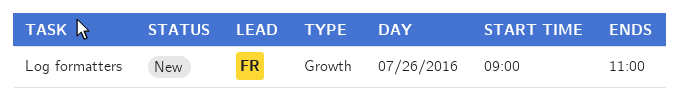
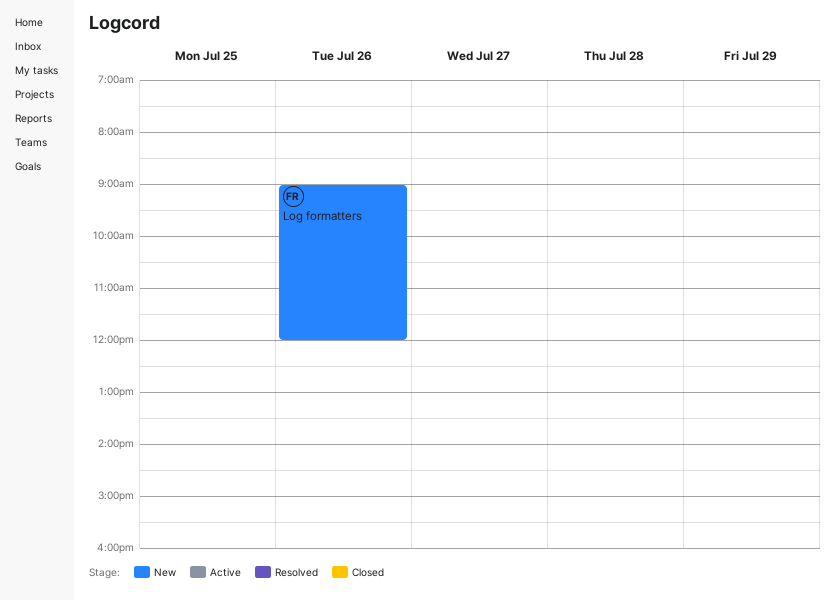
Log formatters, ends: 11:00 -> 12:00

